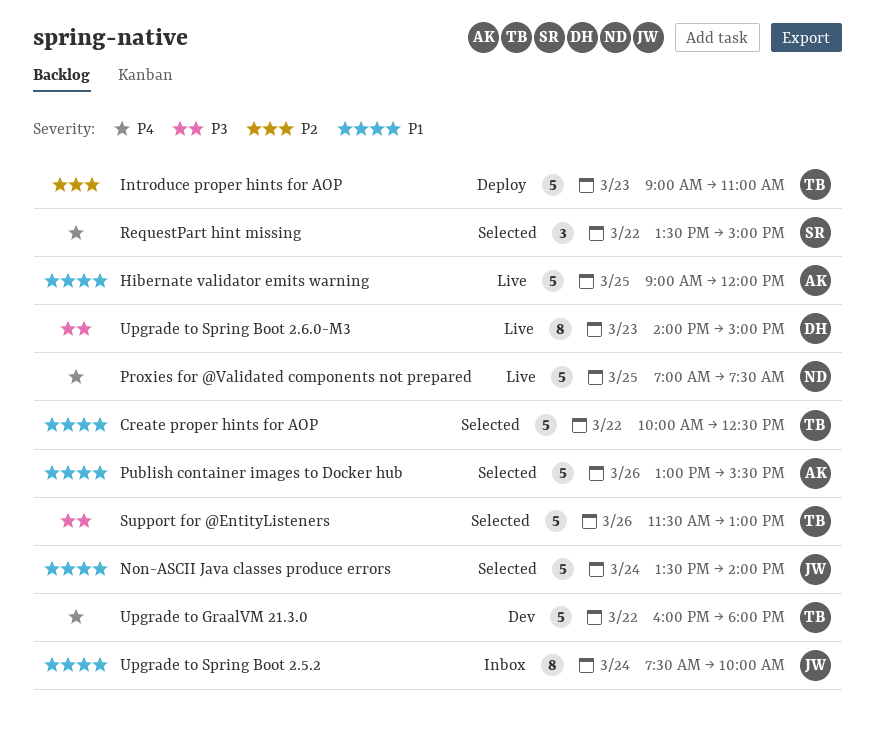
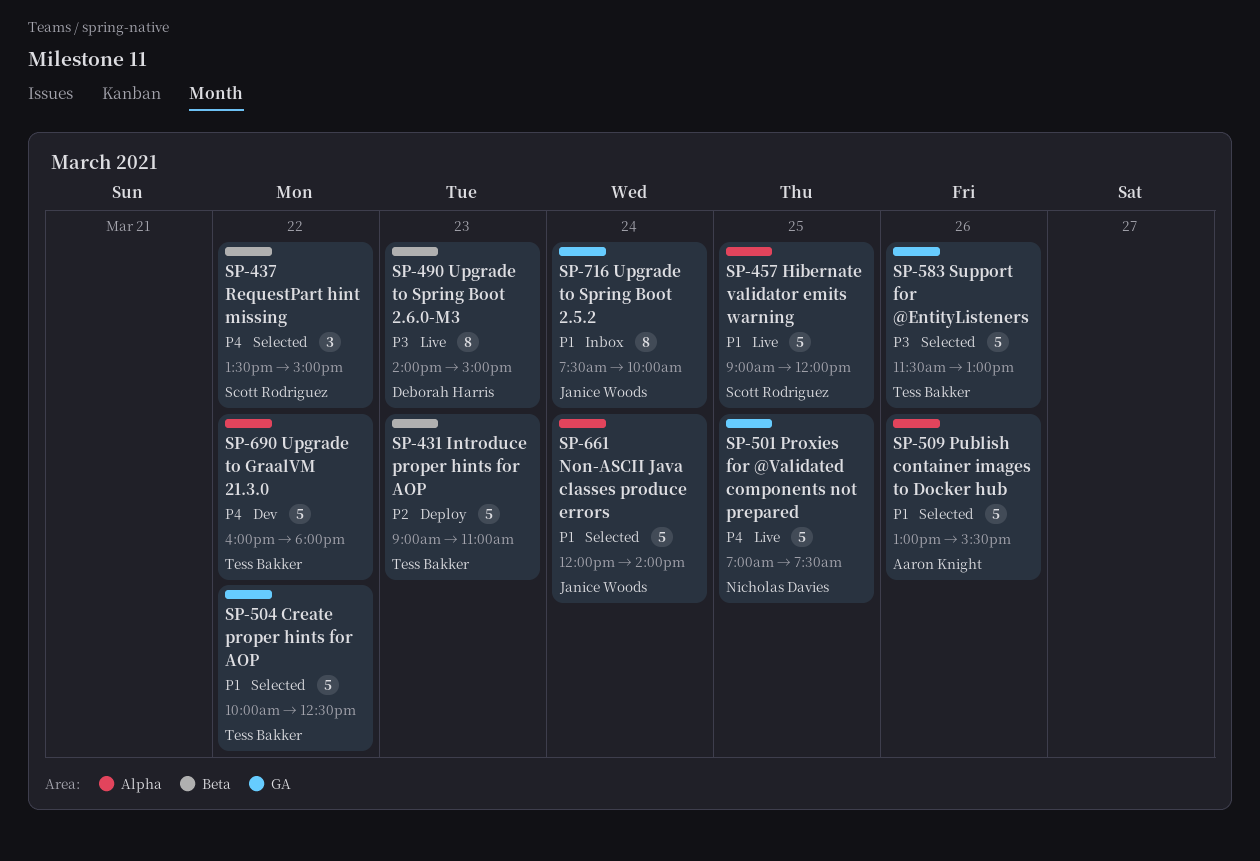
Hibernate validator emits warning, owner: Aaron Knight -> Scott Rodriguez
Non-ASCII Java classes produce errors, begins: 13:30 -> 12:00

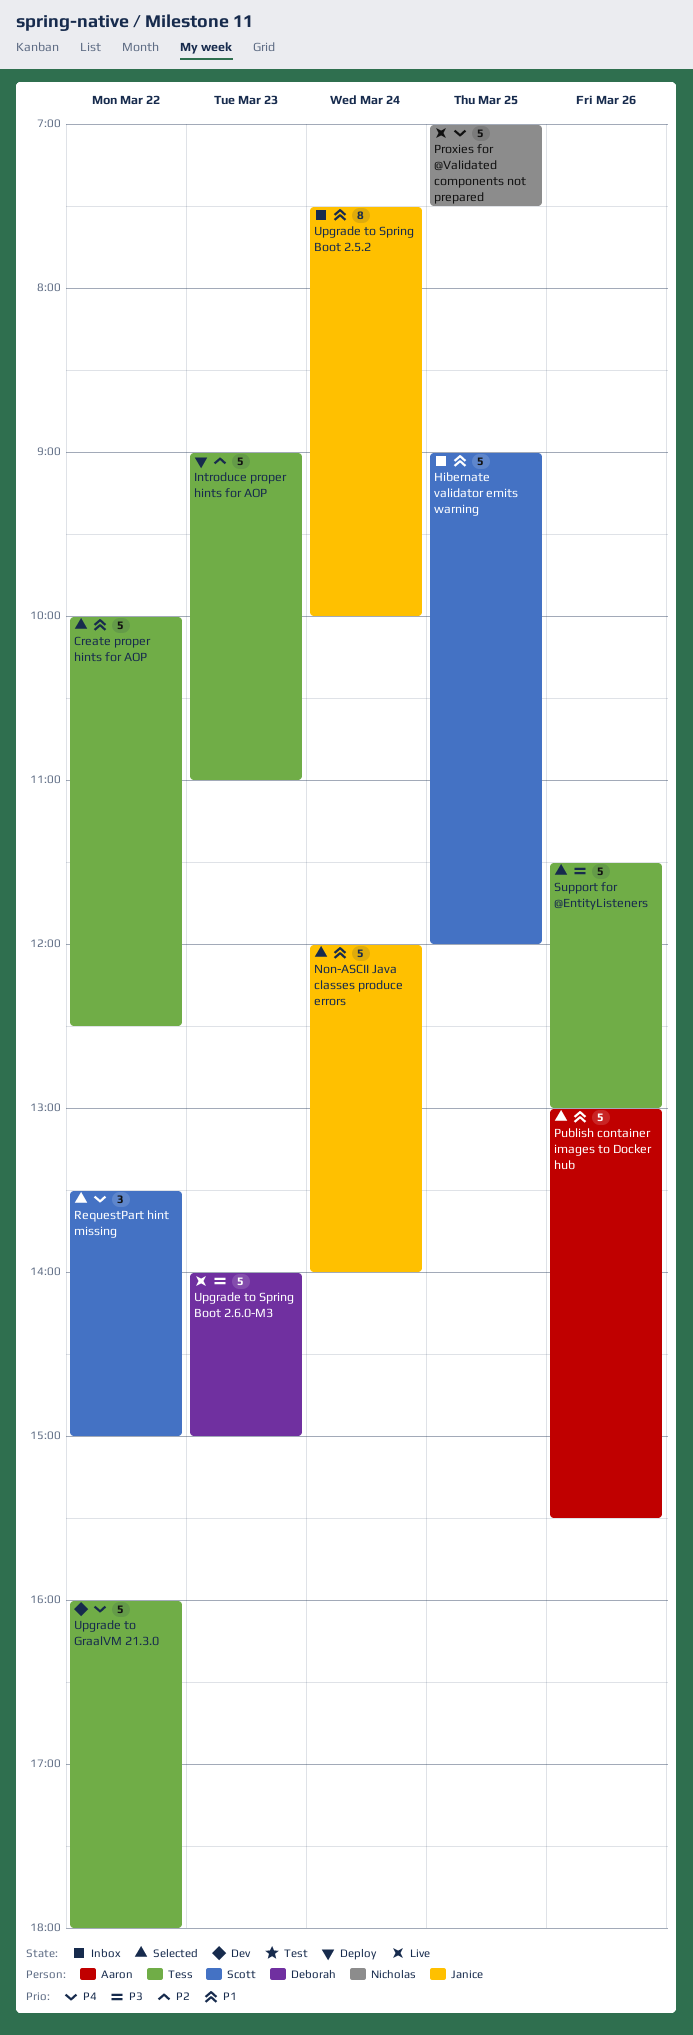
Hibernate validator emits warning, status: Live -> Inbox
Upgrade to Spring Boot 2.6.0-M3, estimate: 8 -> 5

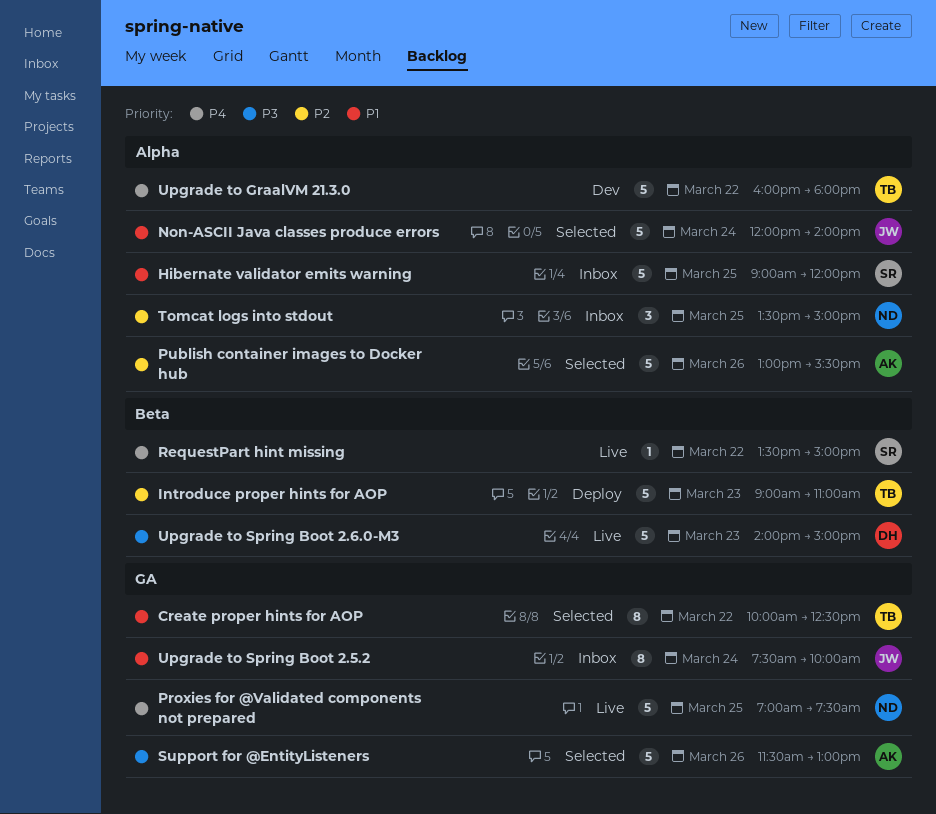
Create proper hints for AOP, estimate: 5 -> 8
Publish container images to Docker hub, priority: P1 -> P2
RequestPart hint missing, status: Selected -> Live
RequestPart hint missing, estimate: 3 -> 1
Support for @EntityListeners, owner: Tess -> Aaron
Tomcat logs into stdout: none -> present

